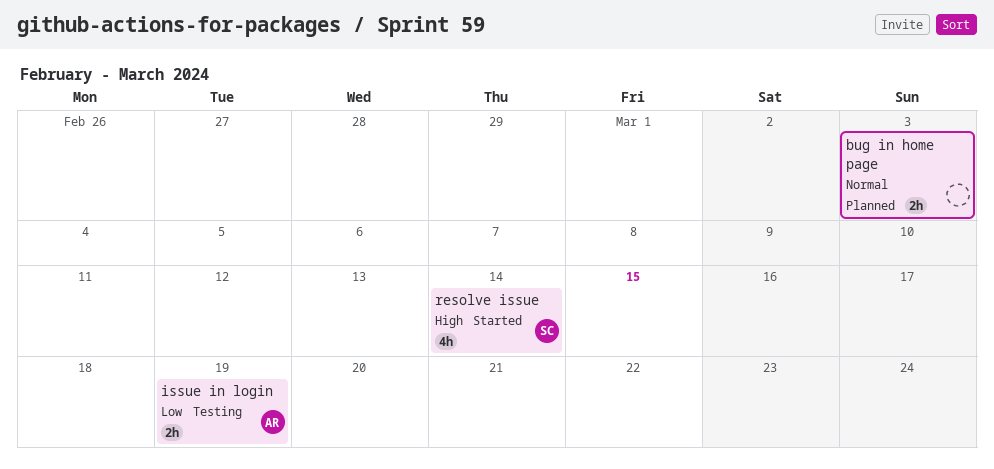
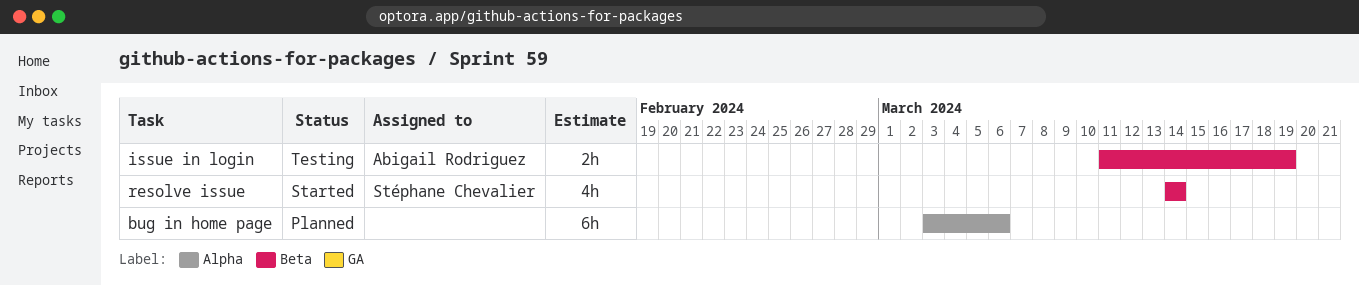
bug in home page, estimate: 2h -> 6h
bug in home page, due: Mar 3 -> Mar 6

